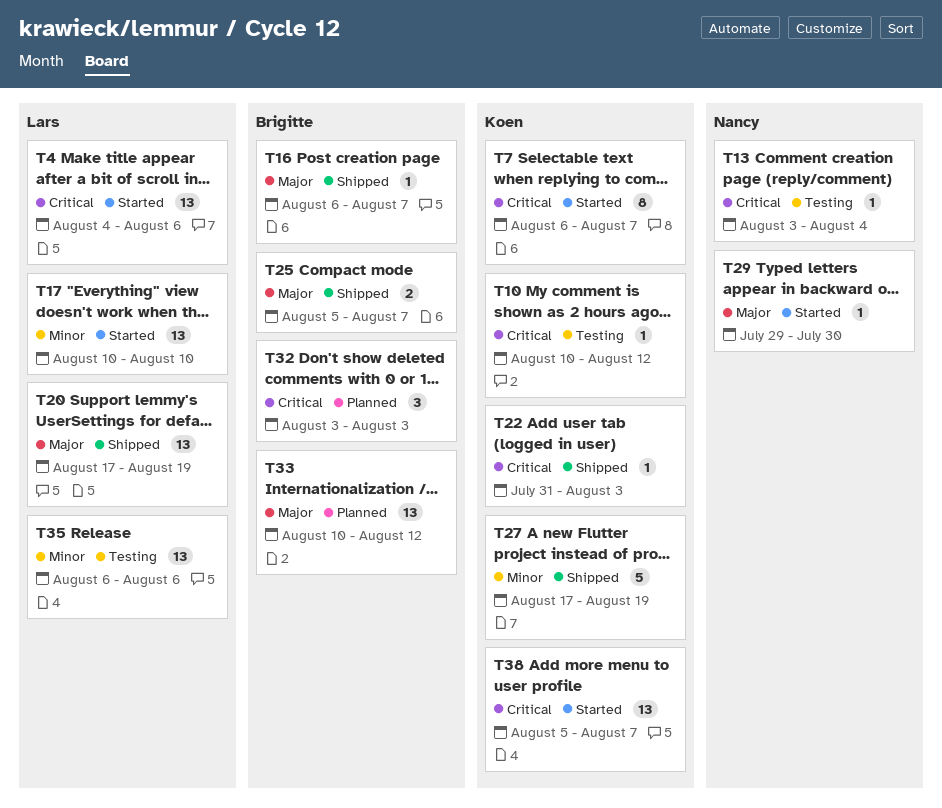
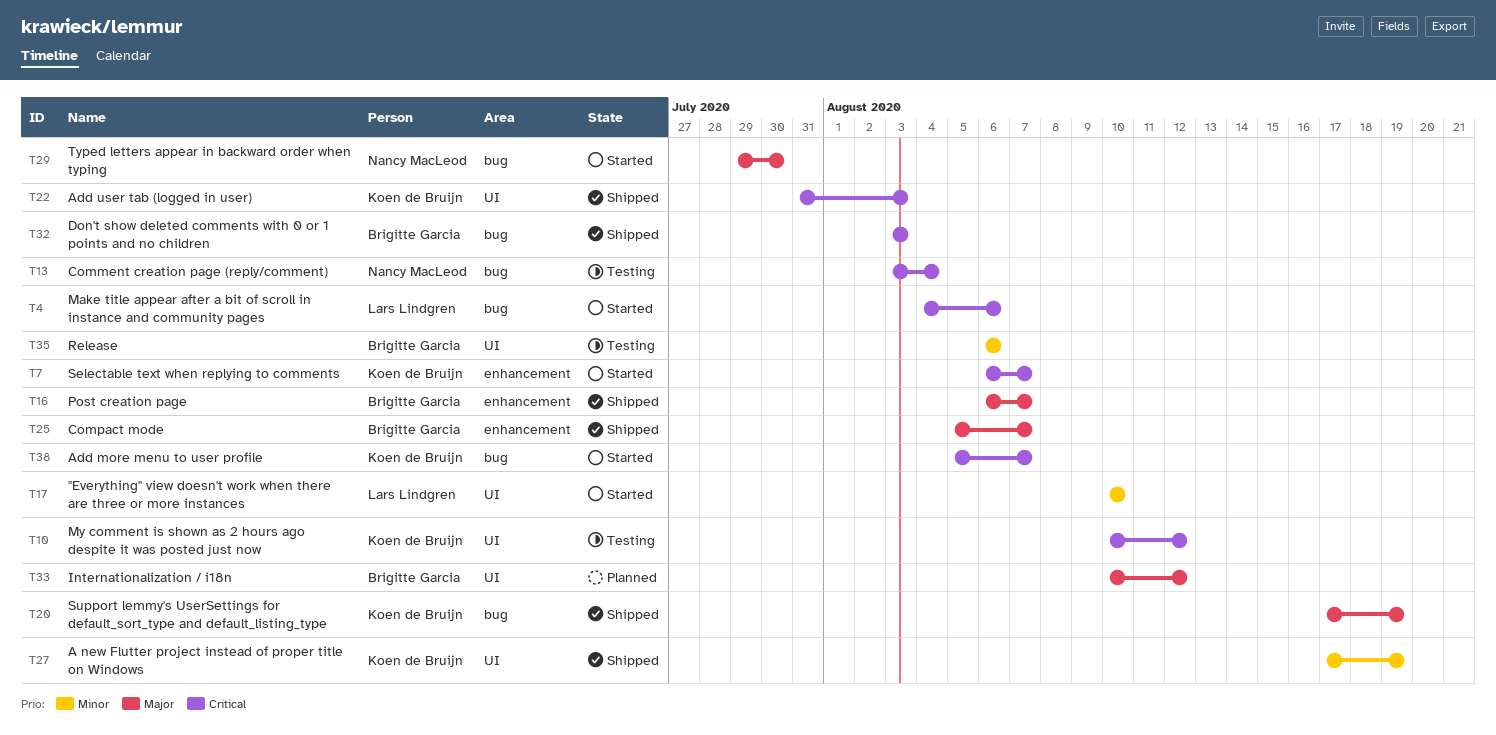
T20, owner: Lars Lindgren -> Koen de Bruijn
T32, status: Planned -> Shipped
T35, owner: Lars Lindgren -> Brigitte Garcia

